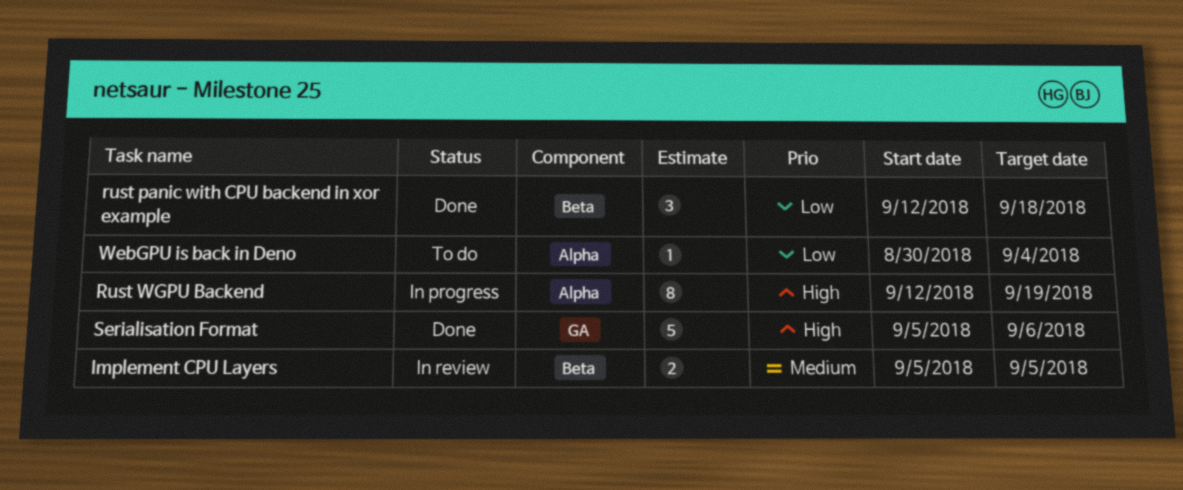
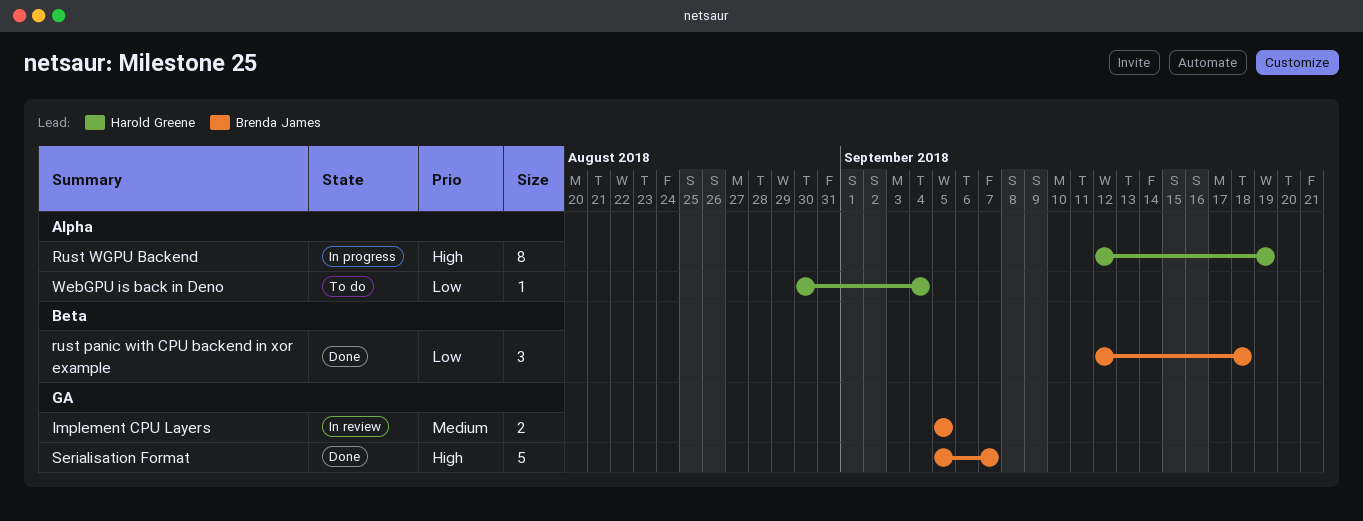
Implement CPU Layers, label: Beta -> GA
Serialisation Format, due: Sep 6 -> Sep 7

